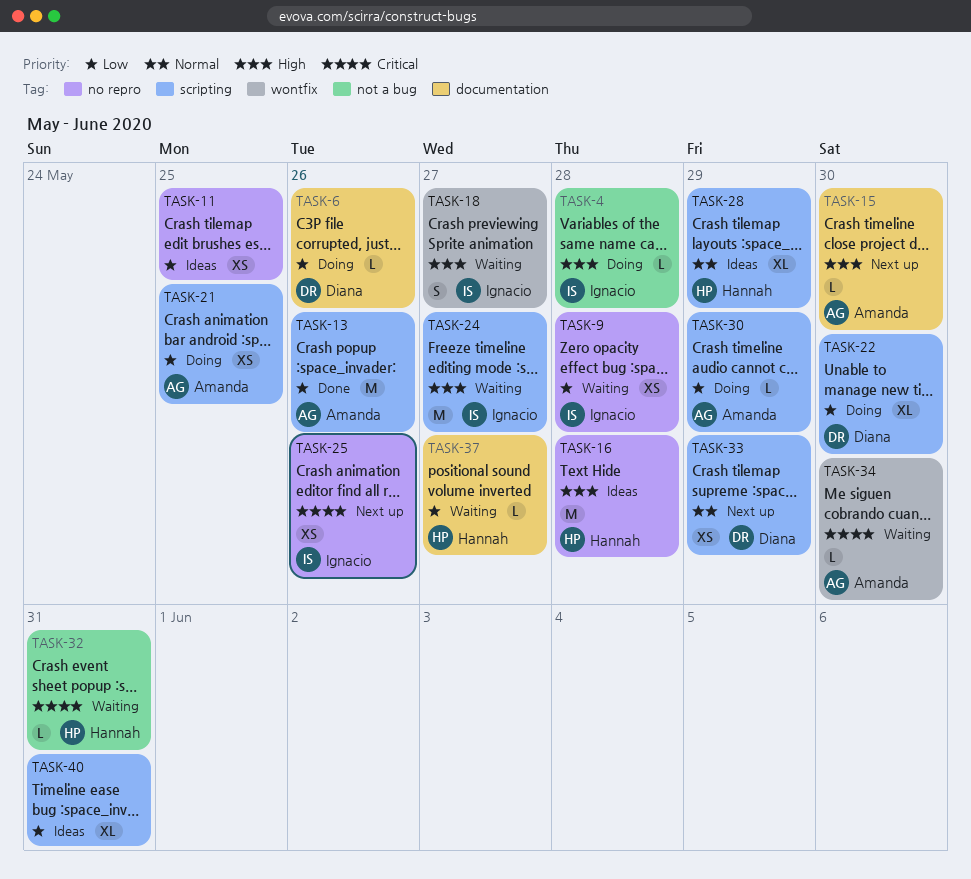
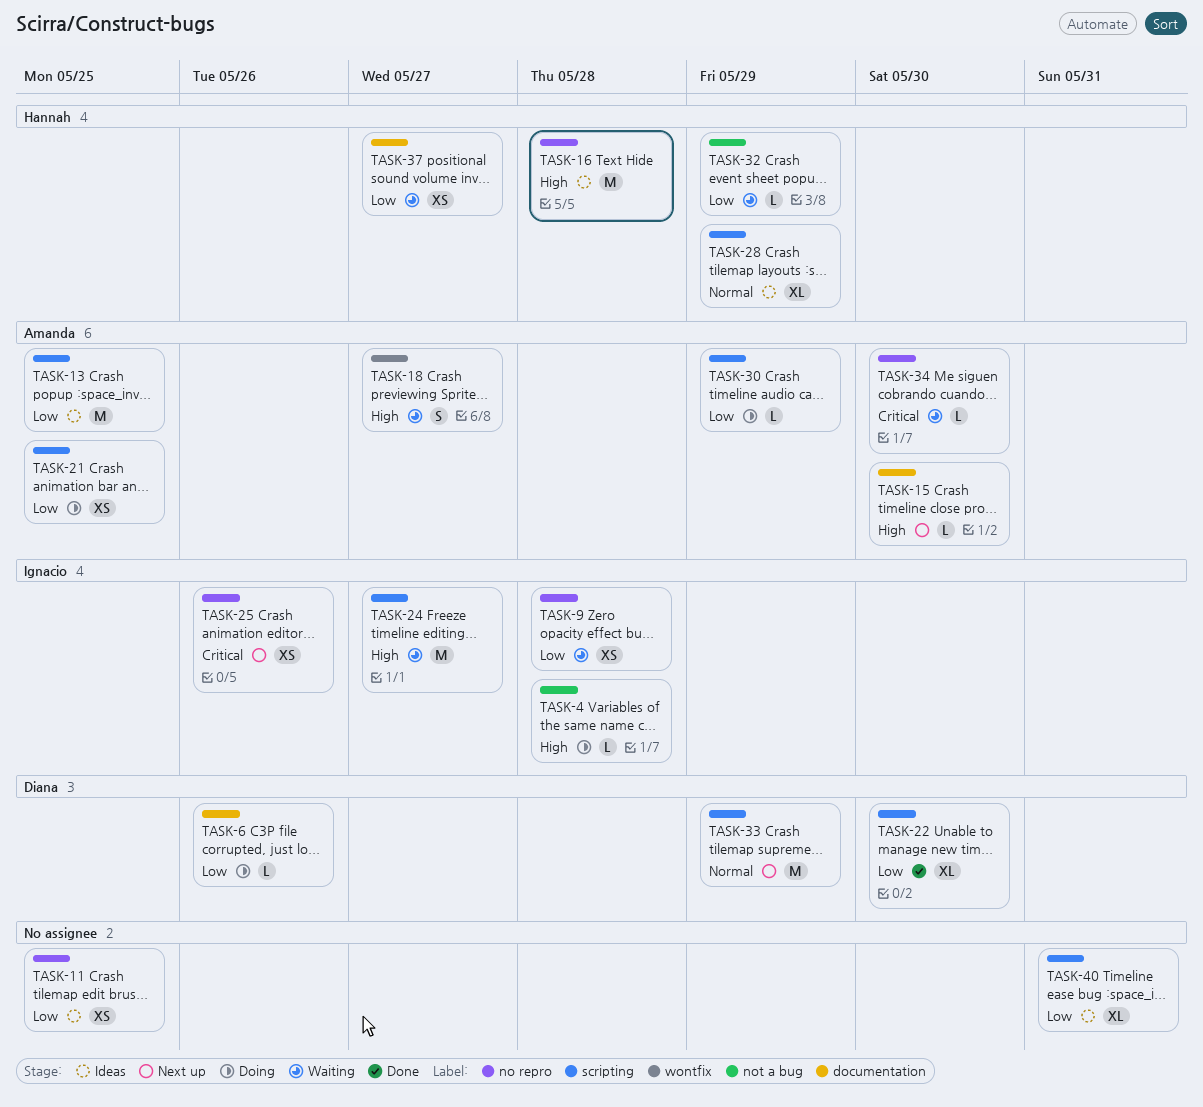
TASK-13, status: Done -> Ideas
TASK-13, due: May 26 -> May 25
TASK-18, owner: Ignacio -> Amanda
TASK-22, status: Doing -> Done
TASK-32, priority: Critical -> Low
TASK-32, due: May 31 -> May 29
TASK-33, estimate: XS -> M
TASK-34, label: wontfix -> no repro
TASK-37, estimate: L -> XS

